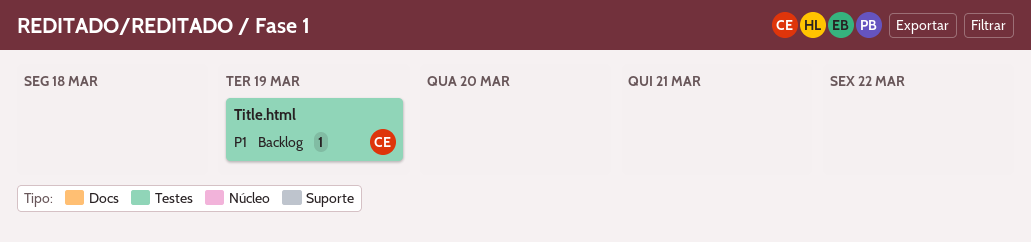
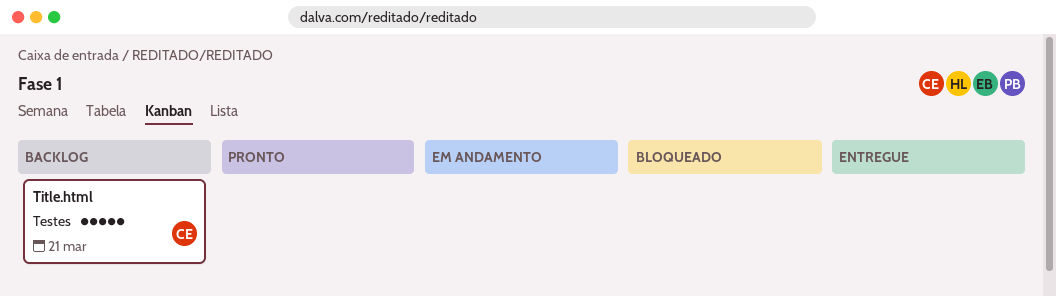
Title.html, estimate: 1 -> 5
Title.html, due: Mar 19 -> Mar 21

